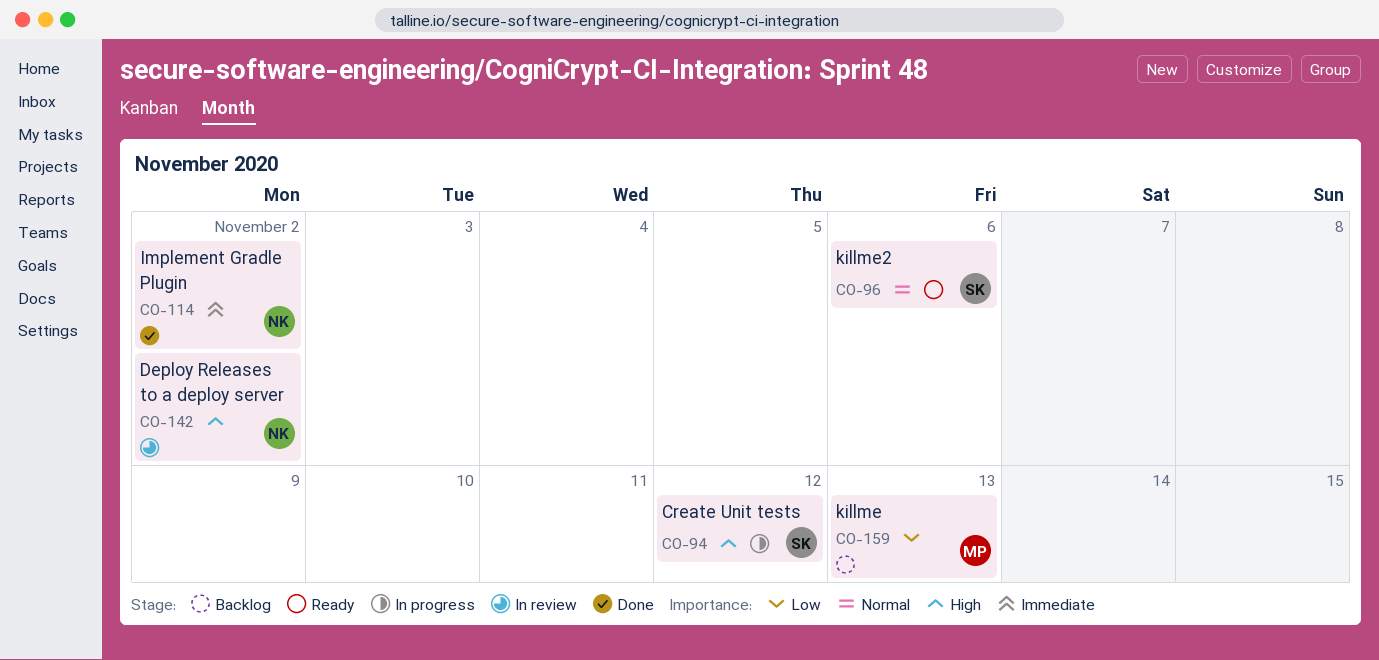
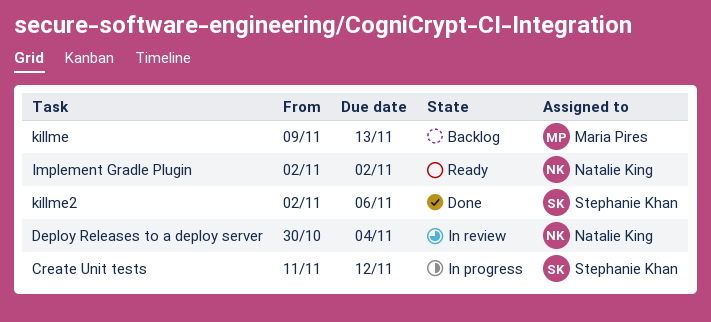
Deploy Releases to a deploy server, due: Nov 2 -> Nov 4
Implement Gradle Plugin, status: Done -> Ready
killme2, status: Ready -> Done

